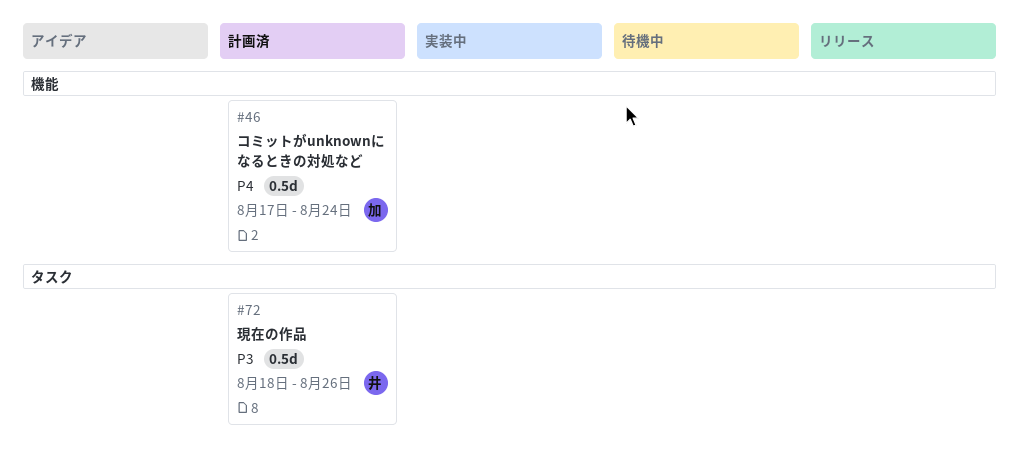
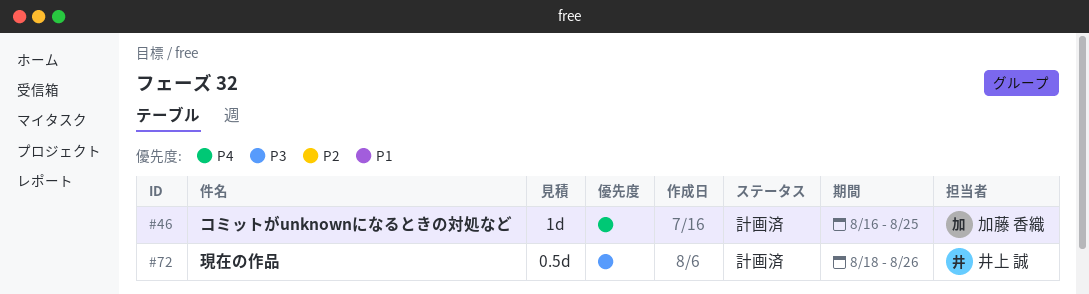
#46, estimate: 0.5d -> 1d
#46, start: Aug 17 -> Aug 16
#46, due: Aug 24 -> Aug 25

